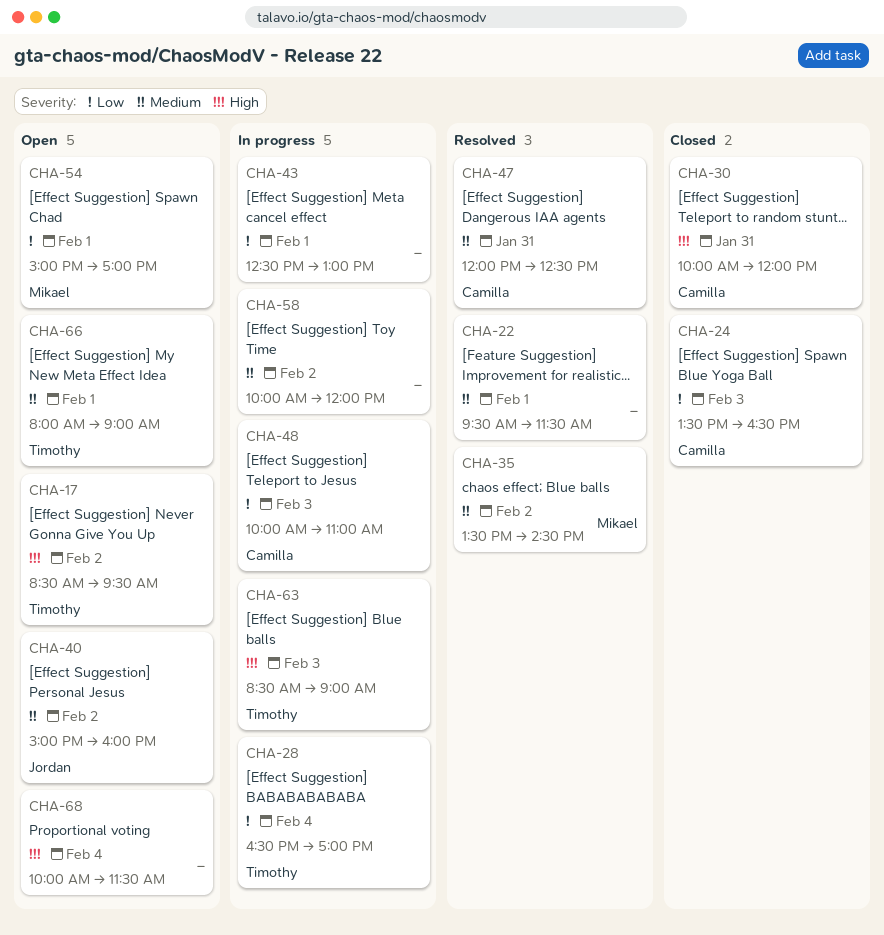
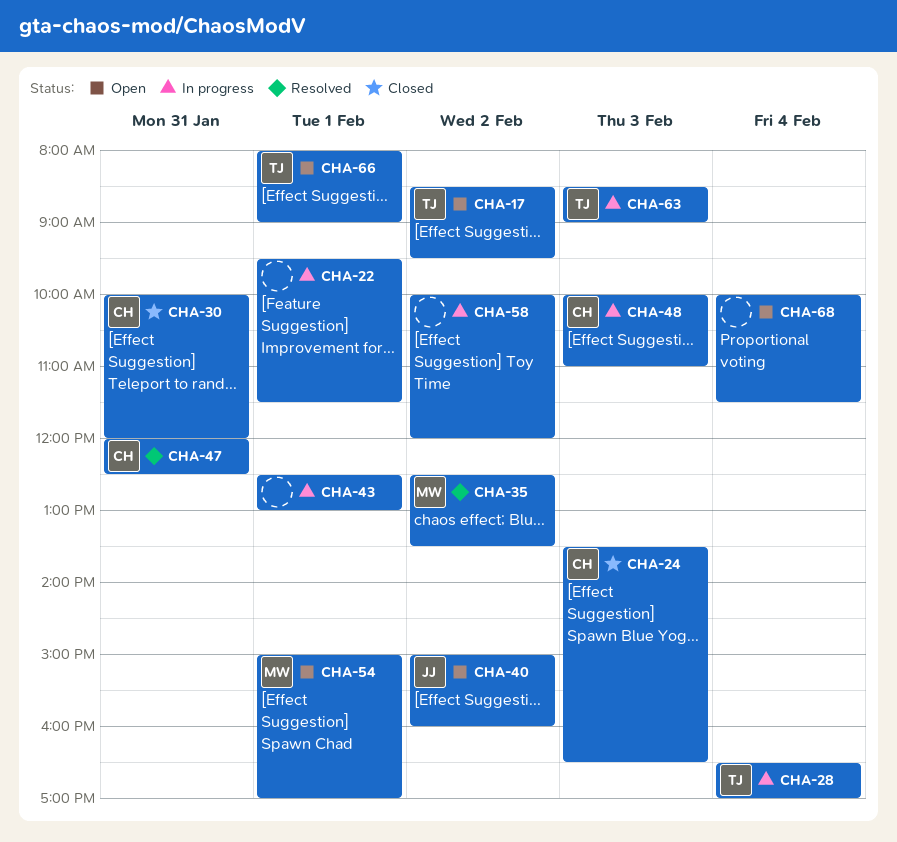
CHA-22, status: Resolved -> In progress
CHA-35, begins: 13:30 -> 12:30
CHA-35, ends: 14:30 -> 13:30

